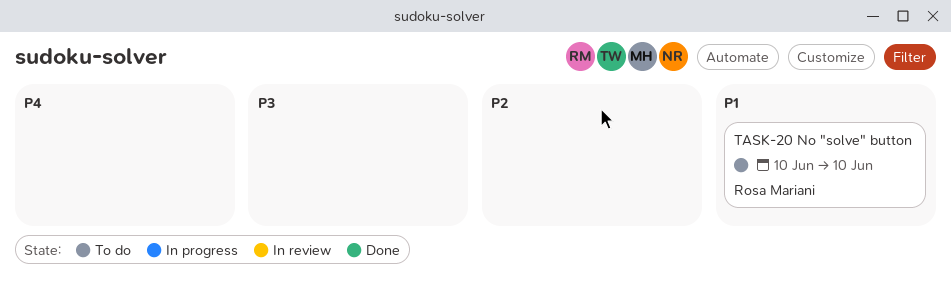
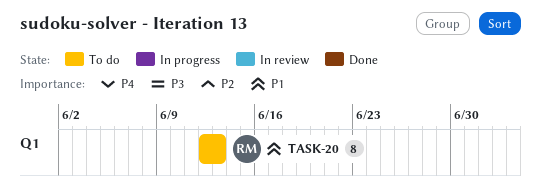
TASK-20, start: Jun 10 -> Jun 12
TASK-20, due: Jun 10 -> Jun 13

